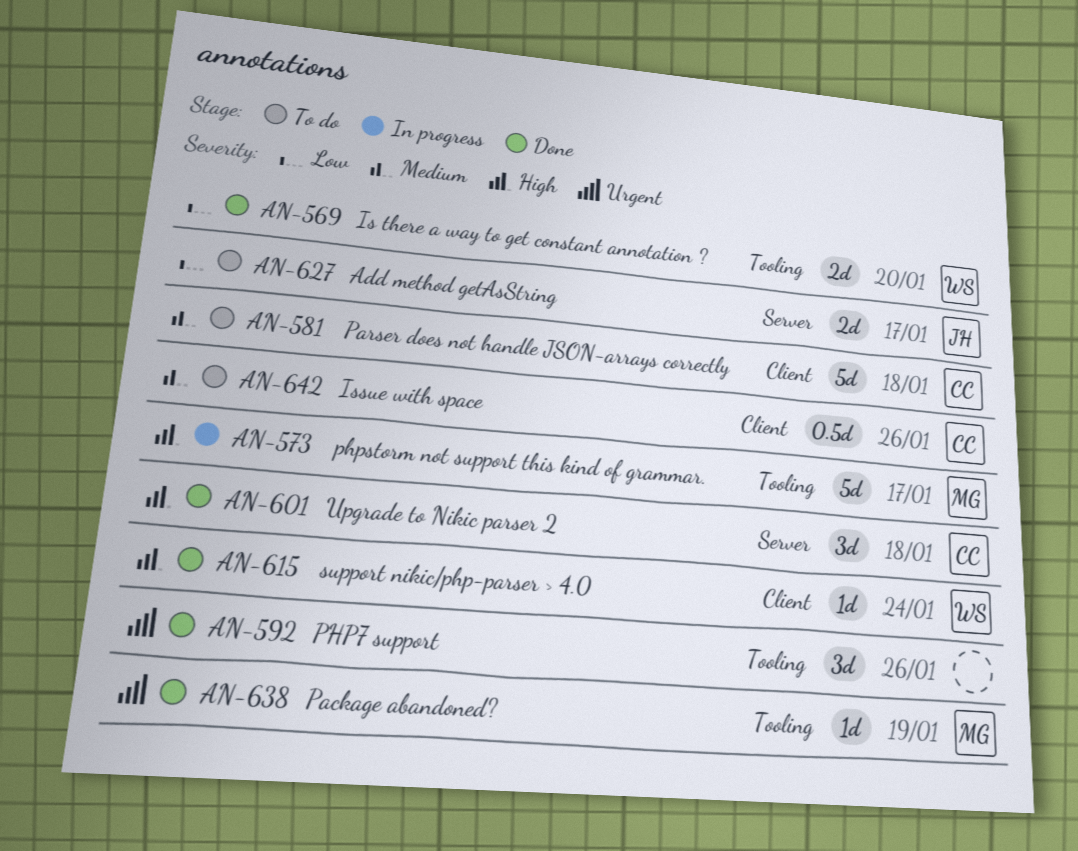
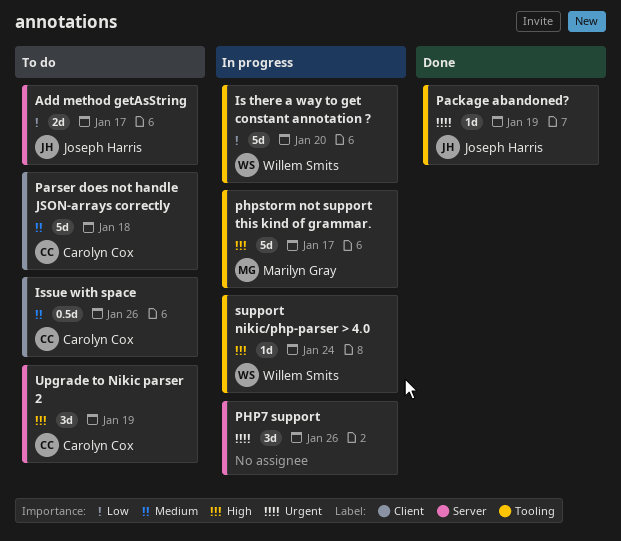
Is there a way to get constant annotation ?, status: Done -> In progress
Is there a way to get constant annotation ?, estimate: 2d -> 5d
Package abandoned?, owner: Marilyn Gray -> Joseph Harris
PHP7 support, status: Done -> In progress
PHP7 support, label: Tooling -> Server
support nikic/php-parser > 4.0, status: Done -> In progress
support nikic/php-parser > 4.0, label: Client -> Tooling
Upgrade to Nikic parser 2, status: Done -> To do
Upgrade to Nikic parser 2, due: Jan 18 -> Jan 19

